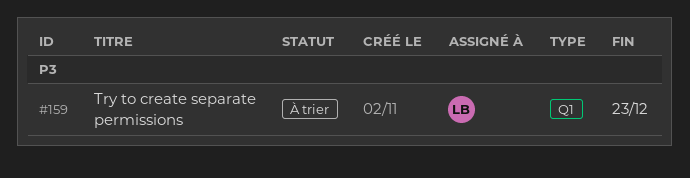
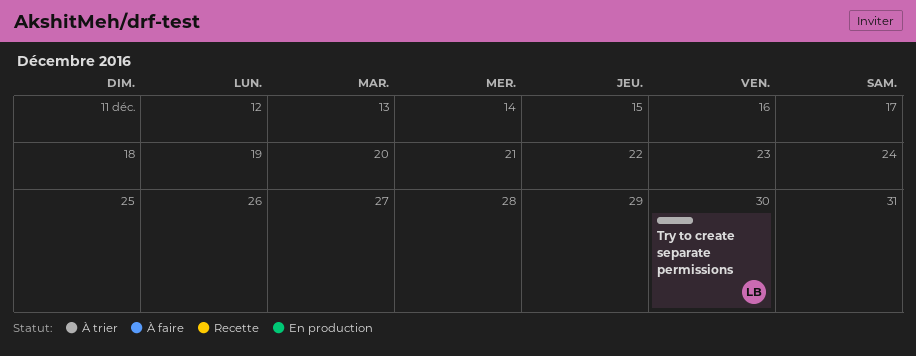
Try to create separate permissions, due: Dec 23 -> Dec 30

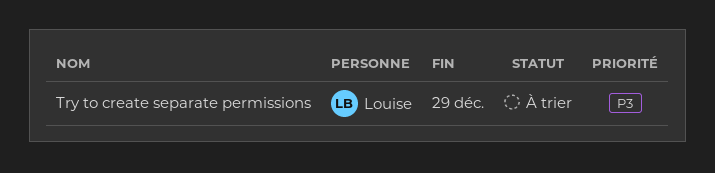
Try to create separate permissions, due: Dec 30 -> Dec 29

